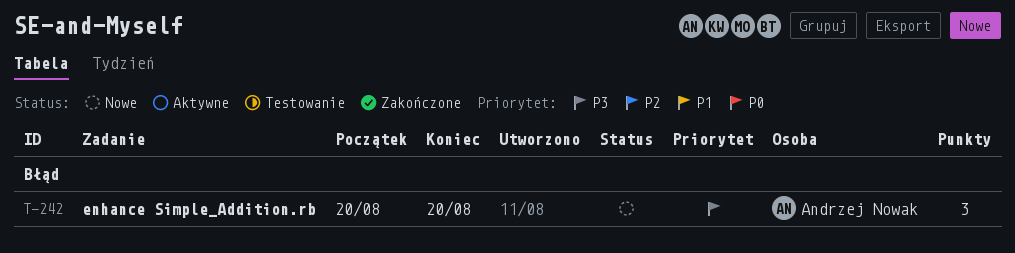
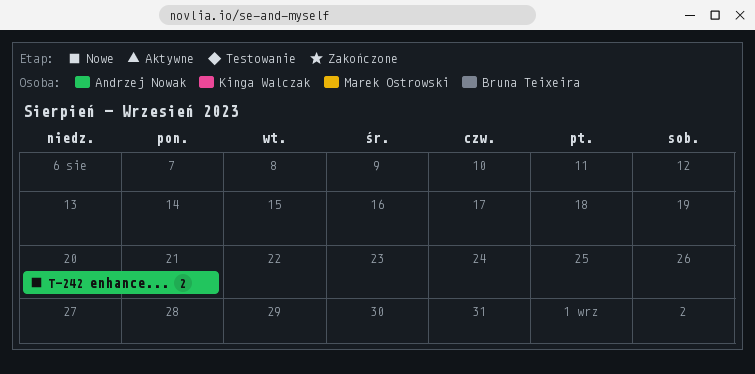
T-242, estimate: 3 -> 2
T-242, due: Aug 20 -> Aug 21

